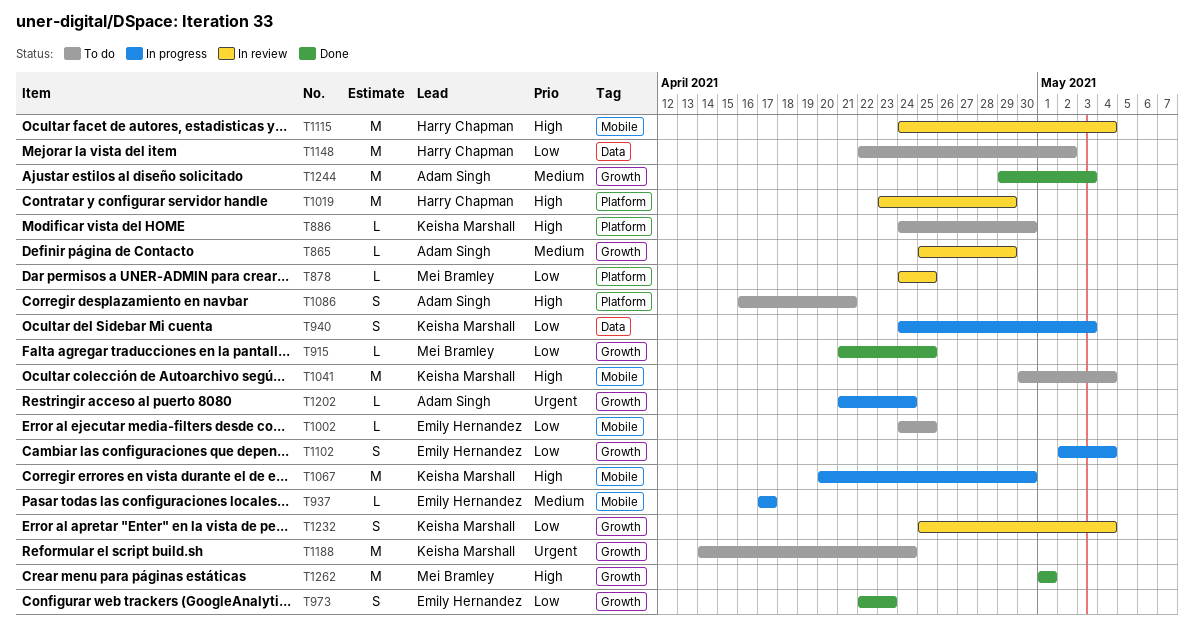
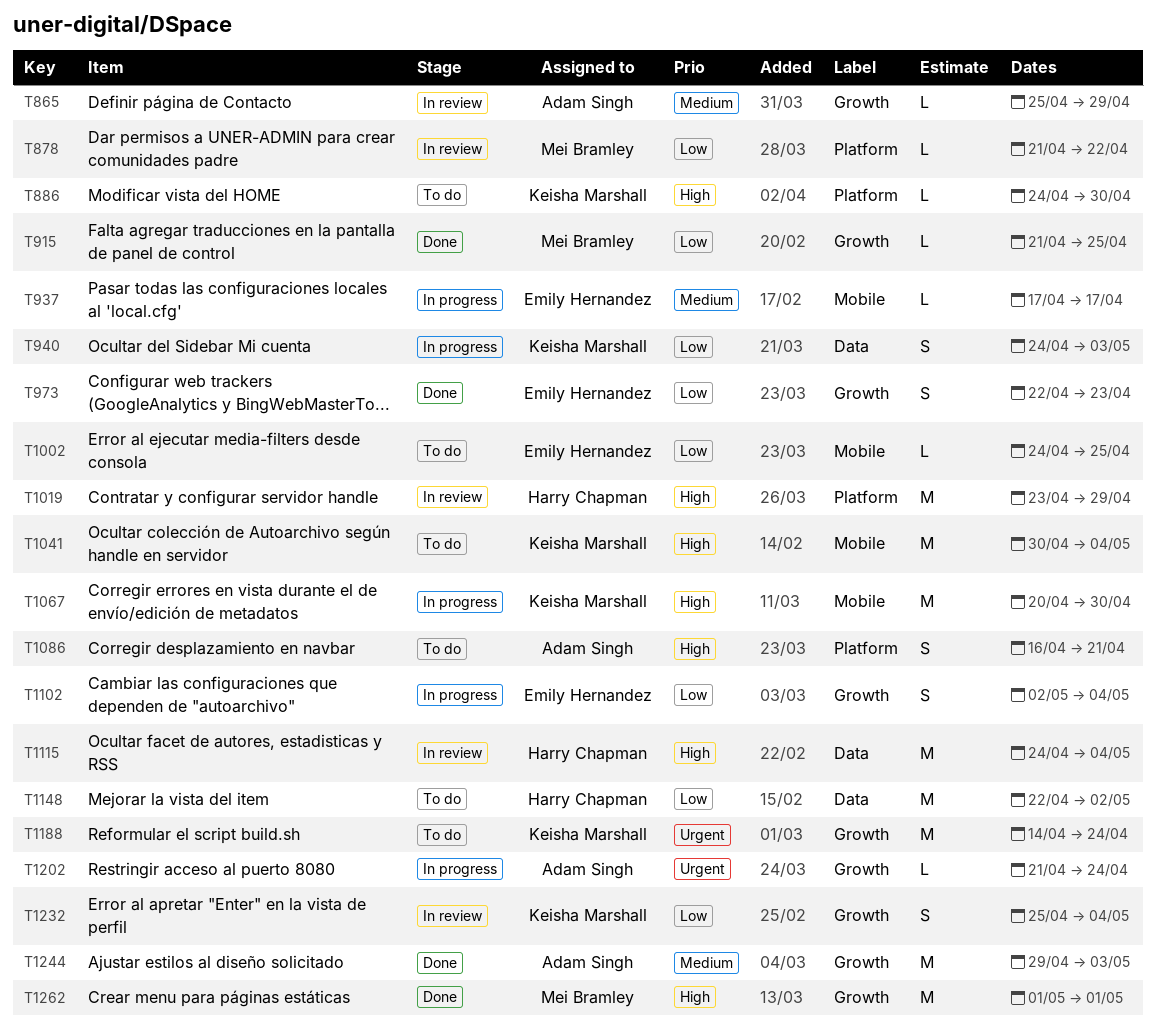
T878, start: Apr 24 -> Apr 21
T878, due: Apr 25 -> Apr 22
T1115, label: Mobile -> Data

